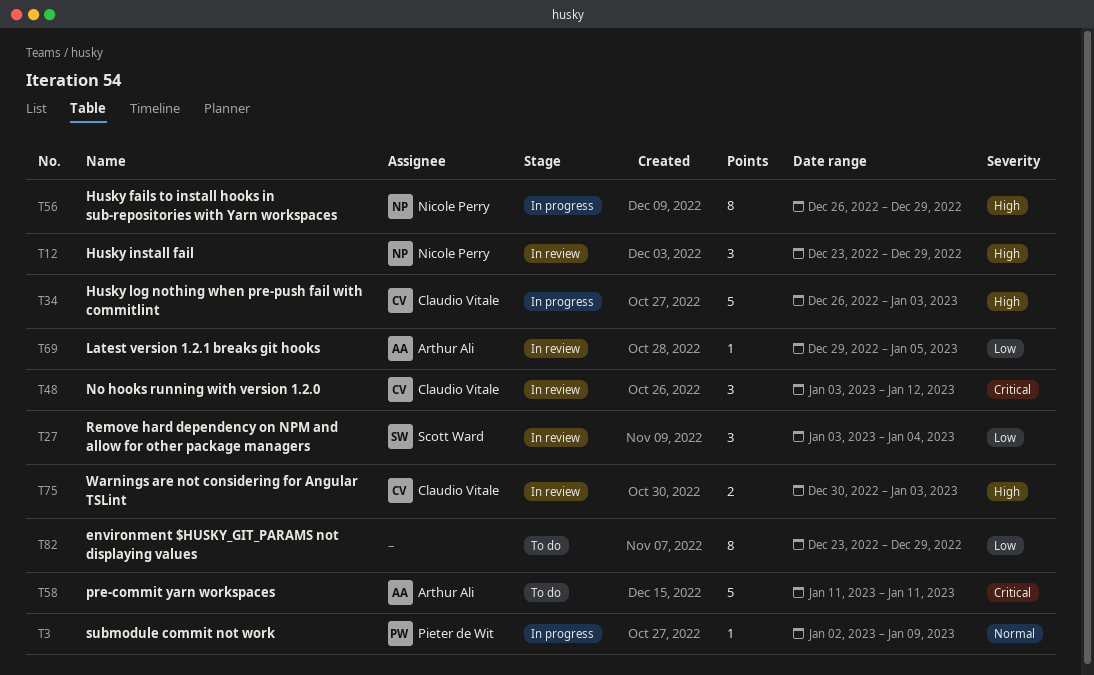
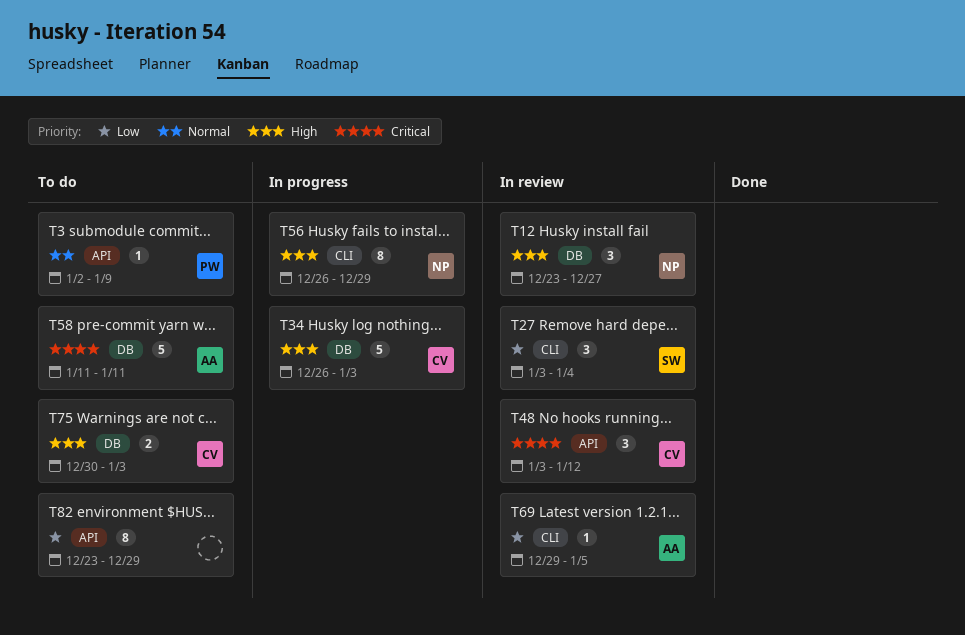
T3, status: In progress -> To do
T12, due: Dec 29 -> Dec 27
T75, status: In review -> To do

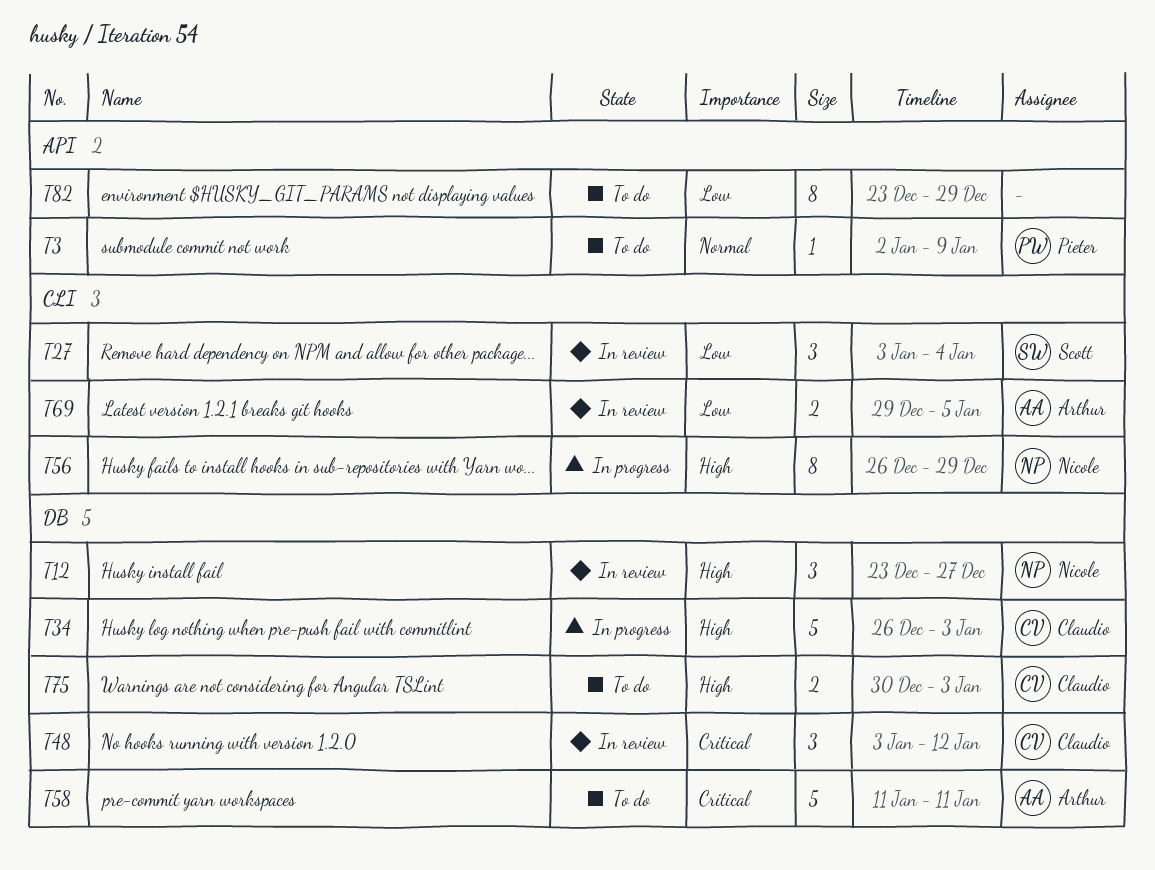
T48, label: API -> DB
T69, estimate: 1 -> 2

